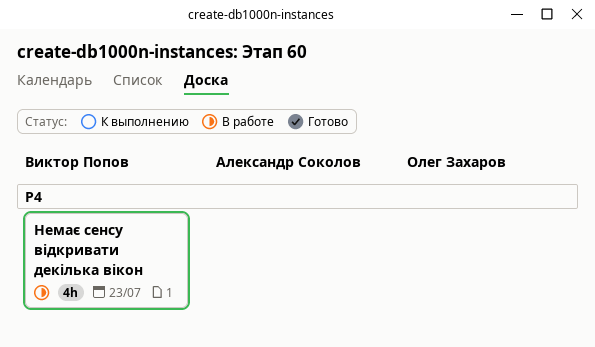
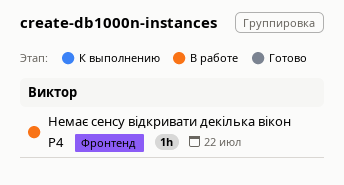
Немає сенсу відкривати декілька вікон, estimate: 4h -> 1h
Немає сенсу відкривати декілька вікон, due: Jul 23 -> Jul 22

